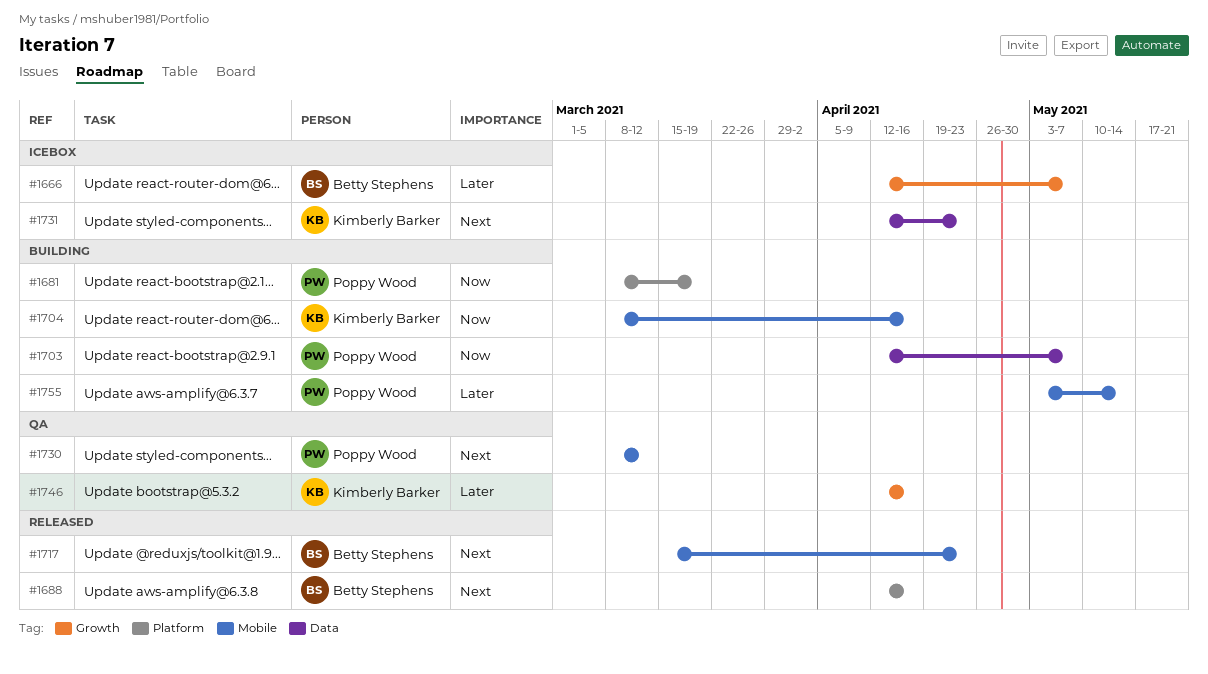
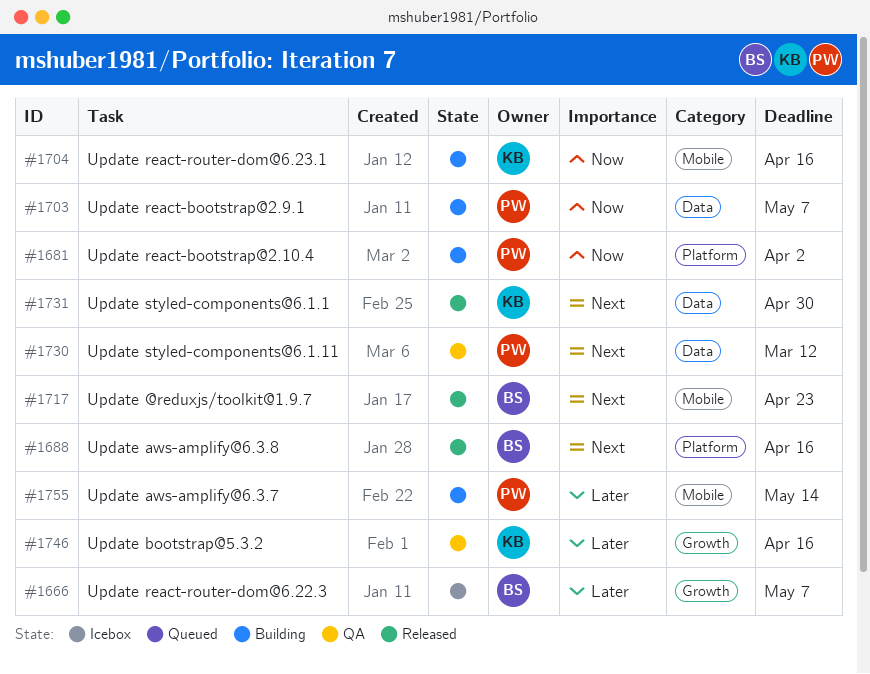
#1681, due: Mar 19 -> Apr 2
#1730, label: Mobile -> Data
#1731, status: Icebox -> Released
#1731, due: Apr 23 -> Apr 30

